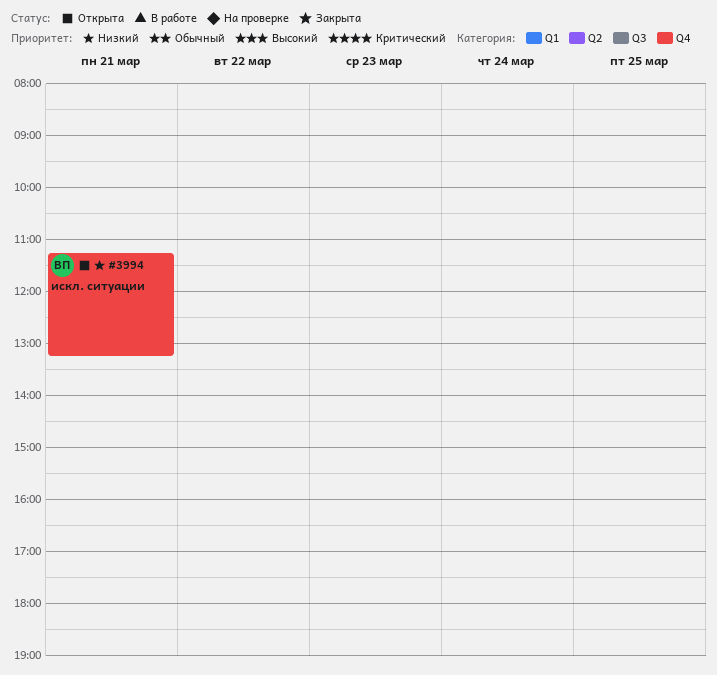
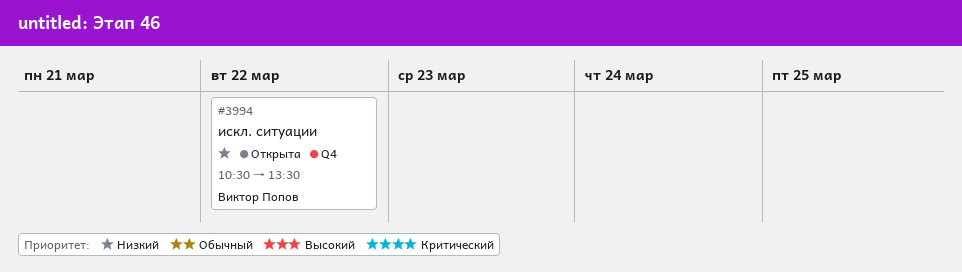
#3994, day: Mar 21 -> Mar 22
#3994, begins: 11:15 -> 10:30
#3994, ends: 13:15 -> 13:30

